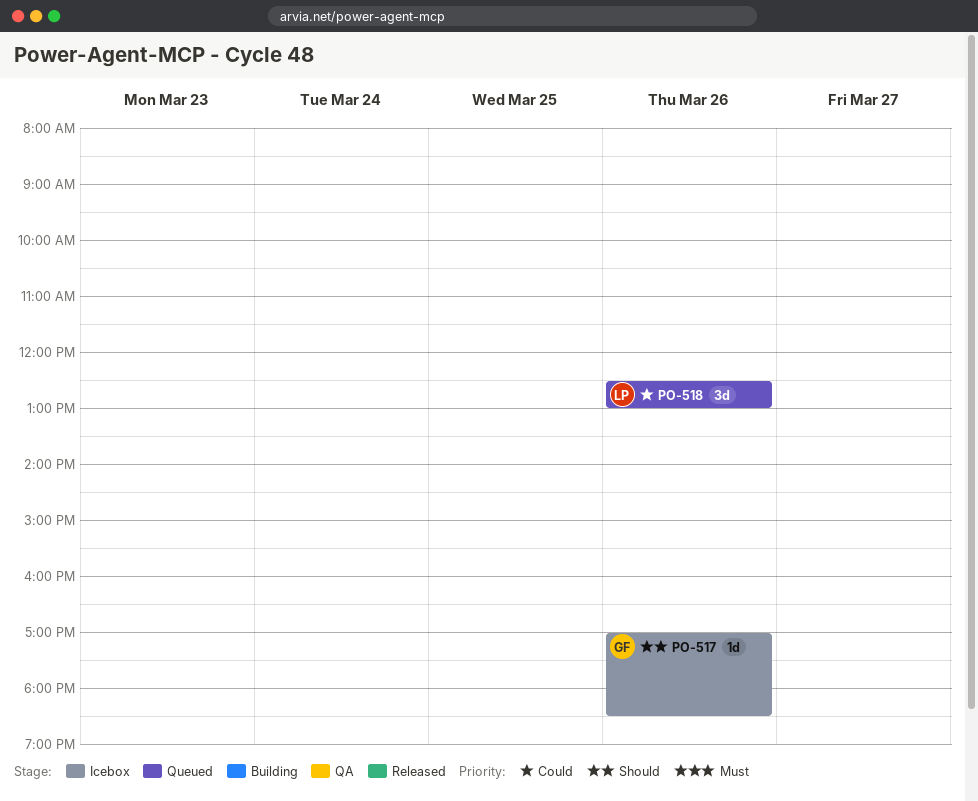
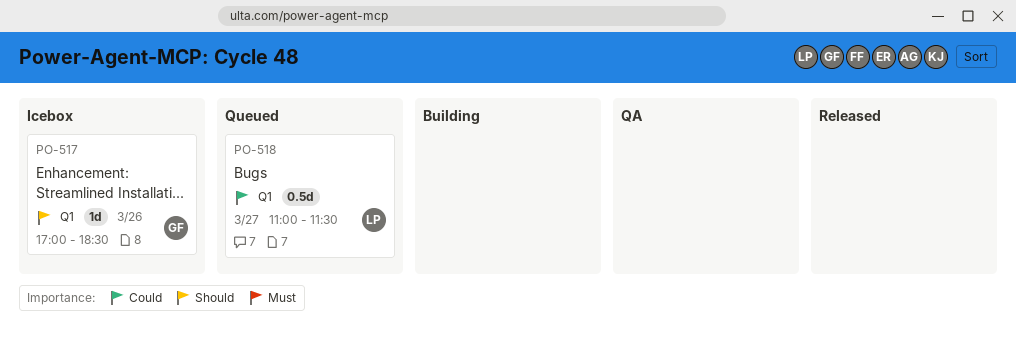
PO-518, estimate: 3d -> 0.5d
PO-518, day: Mar 26 -> Mar 27
PO-518, begins: 12:30 -> 11:00
PO-518, ends: 13:00 -> 11:30

